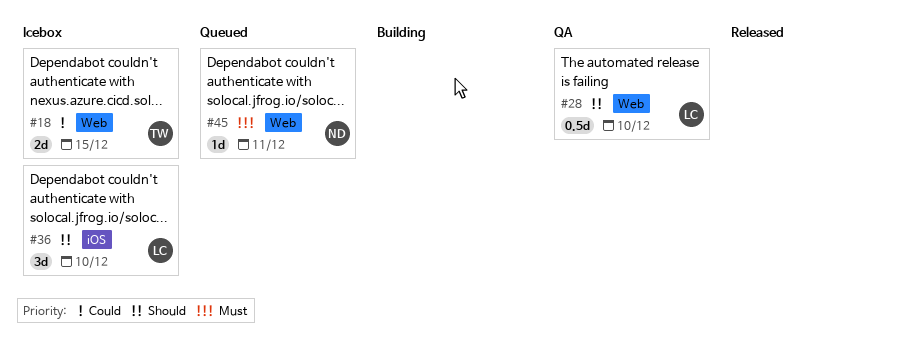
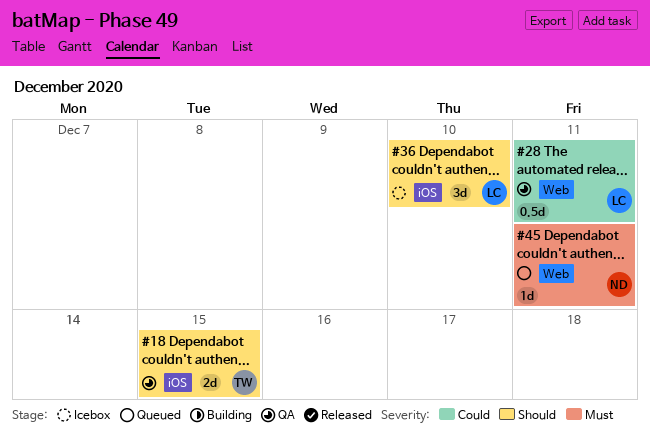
#18, status: Icebox -> QA
#18, priority: Could -> Should
#18, label: Web -> iOS
#28, priority: Should -> Could
#28, due: Dec 10 -> Dec 11

